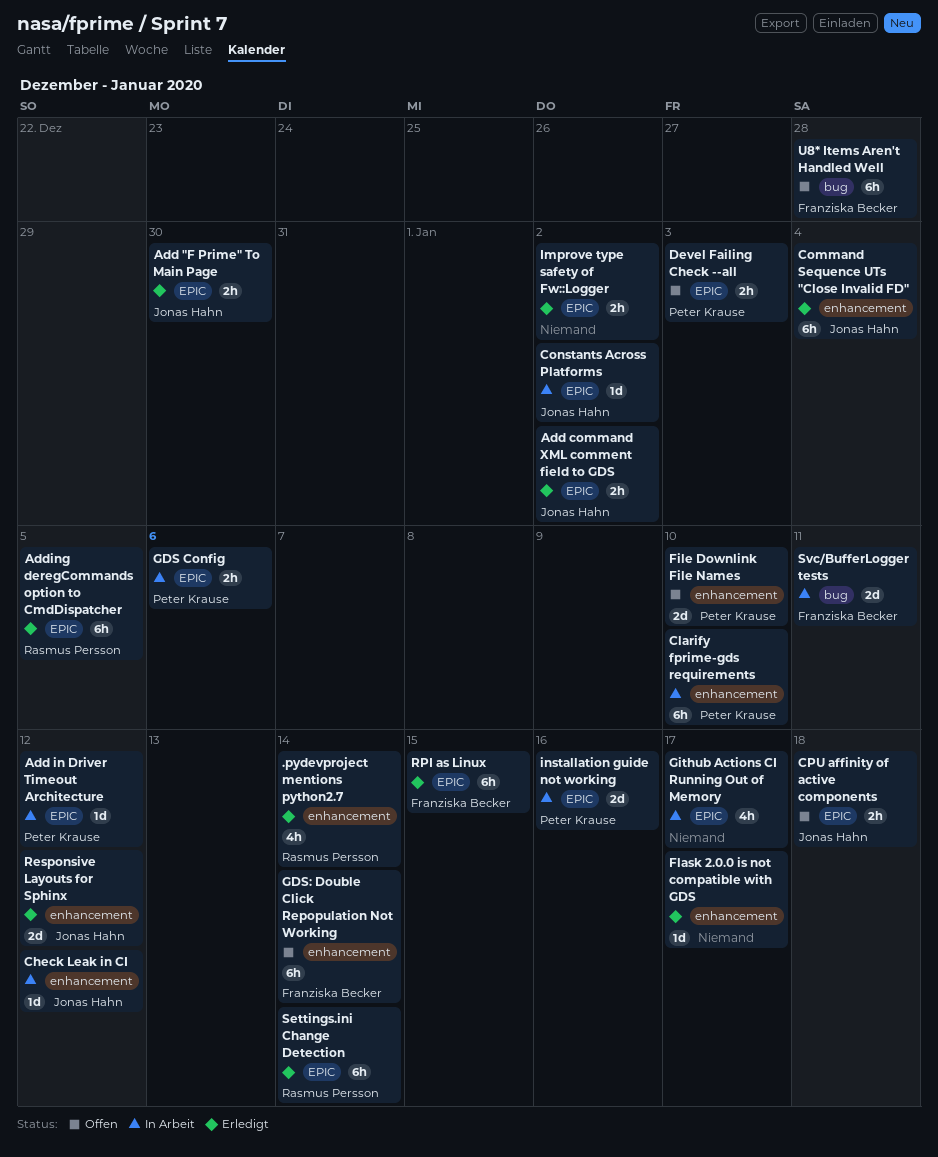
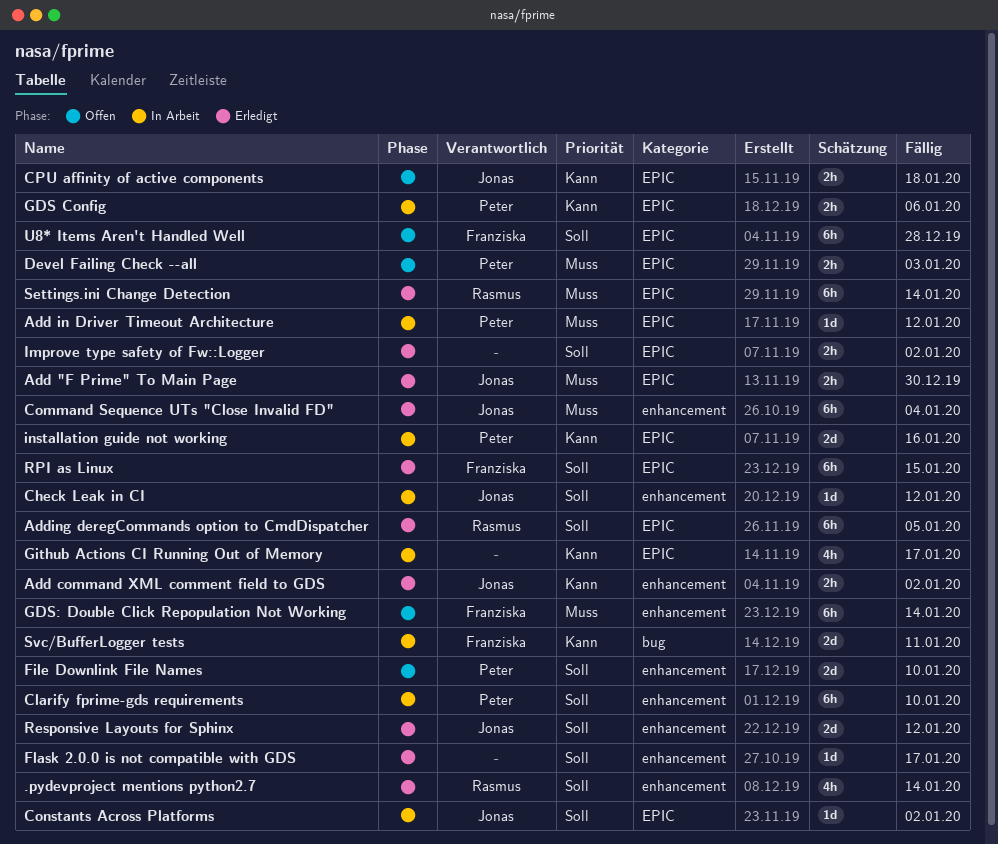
Add command XML comment field to GDS, label: EPIC -> enhancement
U8* Items Aren't Handled Well, label: bug -> EPIC

